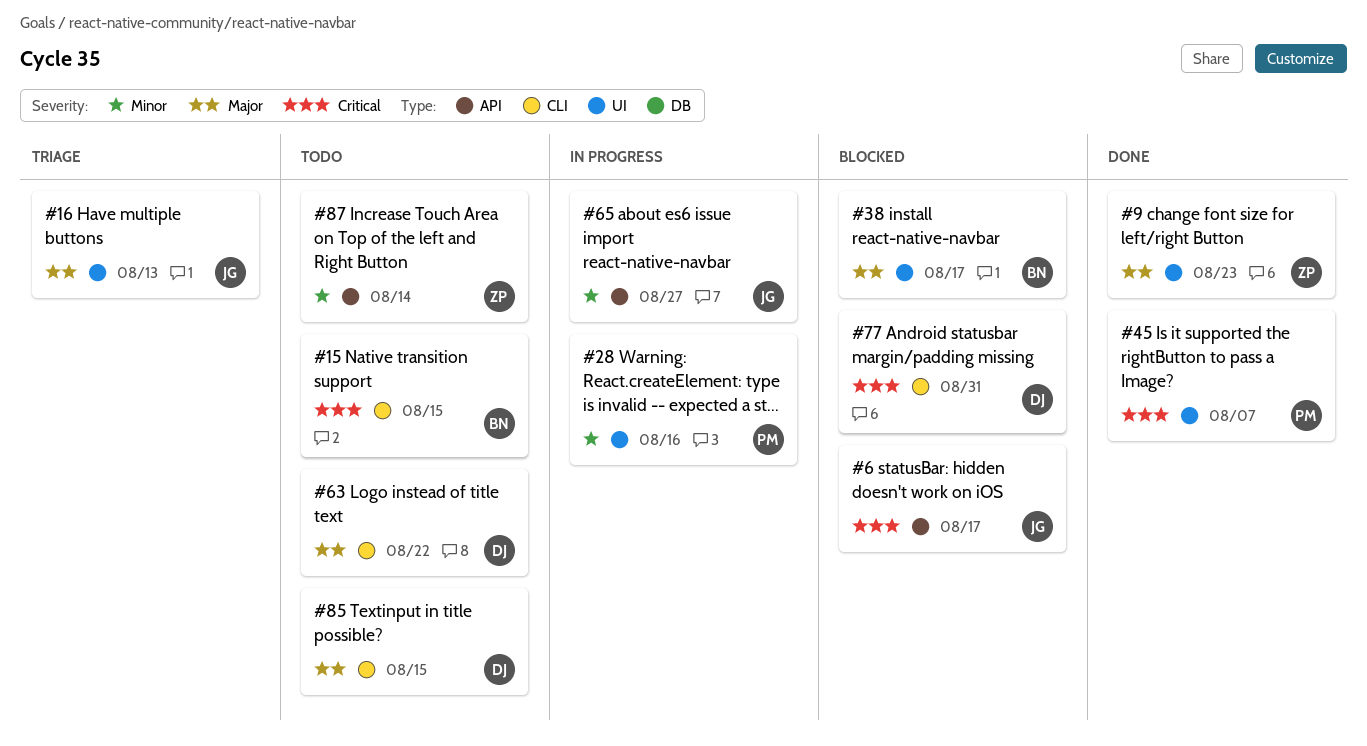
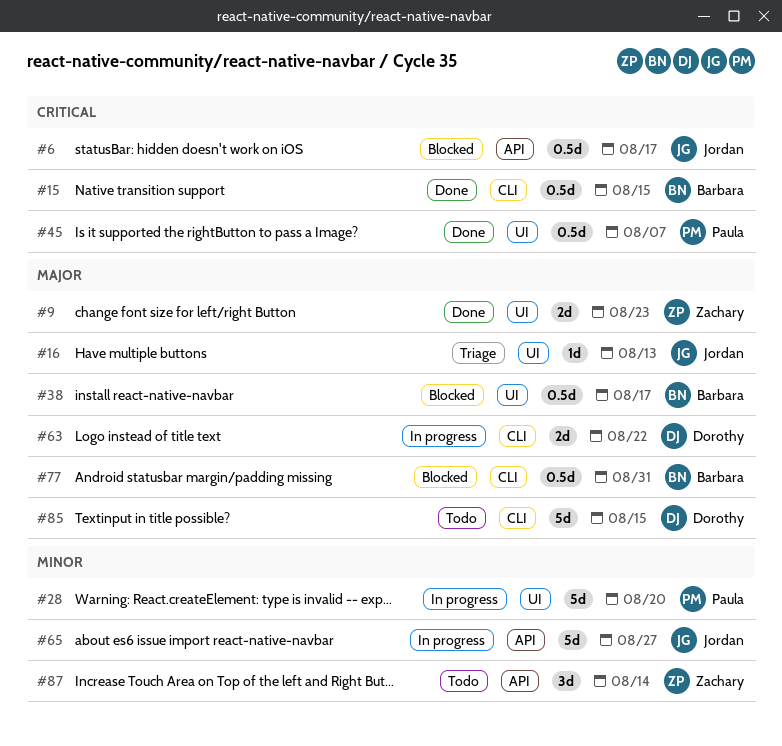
#15, status: Todo -> Done
#28, due: Aug 16 -> Aug 20
#63, status: Todo -> In progress
#77, owner: Dorothy -> Barbara
#77, priority: Critical -> Major

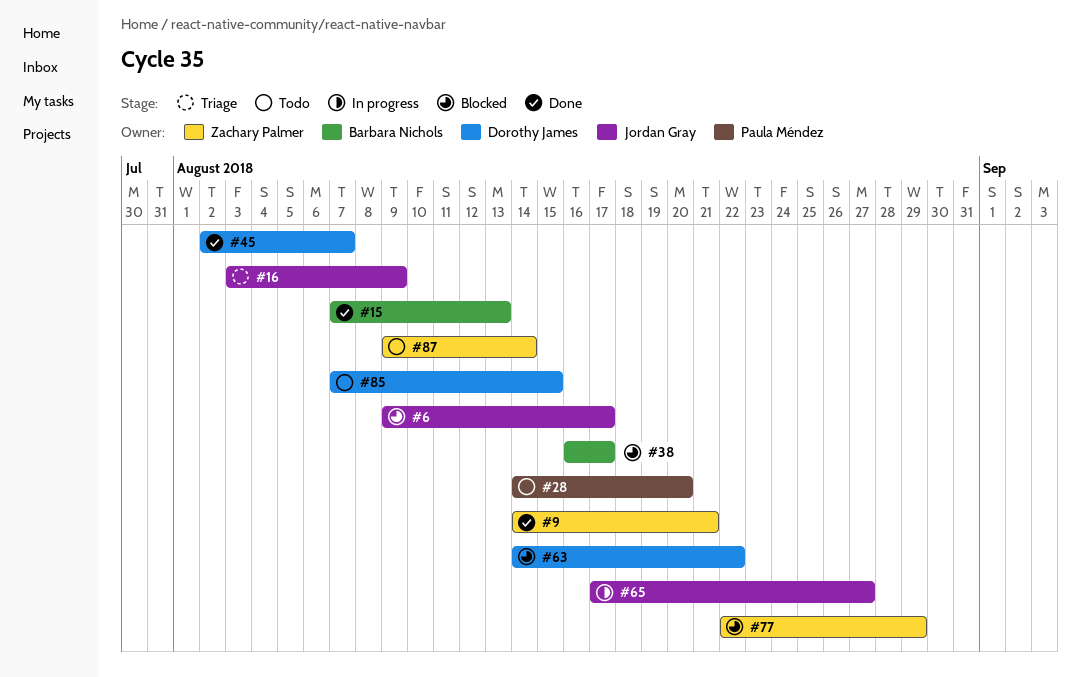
#9, due: Aug 23 -> Aug 21
#15, due: Aug 15 -> Aug 13
#16, due: Aug 13 -> Aug 9
#28, status: In progress -> Todo
#45, owner: Paula Méndez -> Dorothy James
#63, status: In progress -> Blocked
#77, owner: Barbara Nichols -> Zachary Palmer
#77, due: Aug 31 -> Aug 29

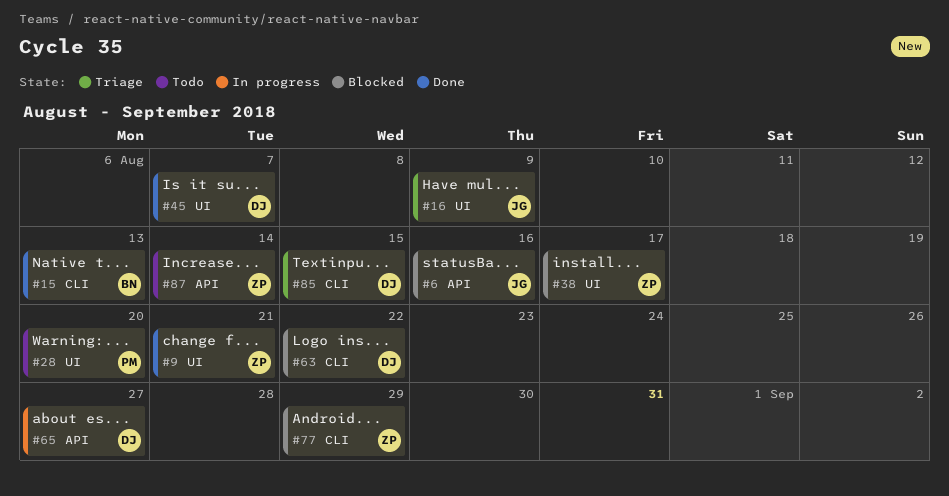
#6, due: Aug 17 -> Aug 16
#38, owner: Barbara Nichols -> Zachary Palmer
#65, owner: Jordan Gray -> Dorothy James
#85, status: Todo -> Triage

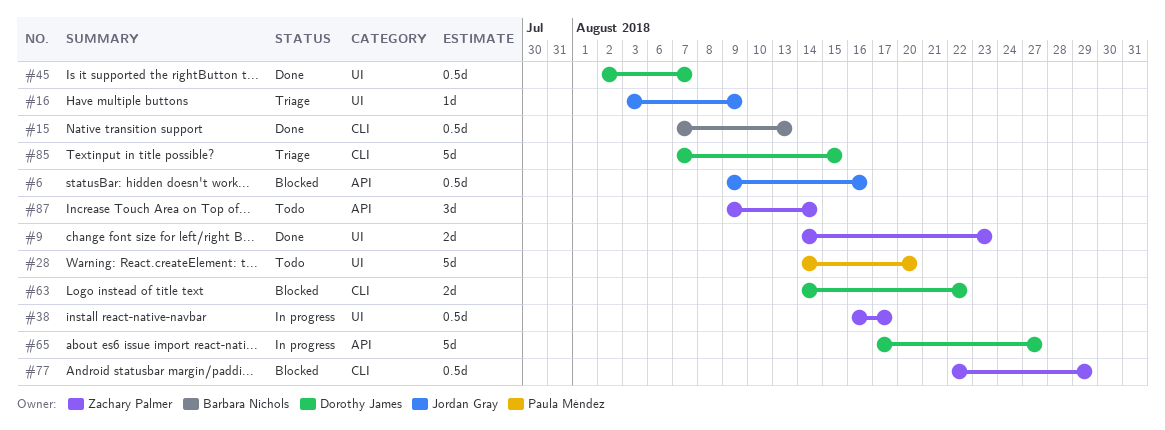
#9, due: Aug 21 -> Aug 23
#38, status: Blocked -> In progress

